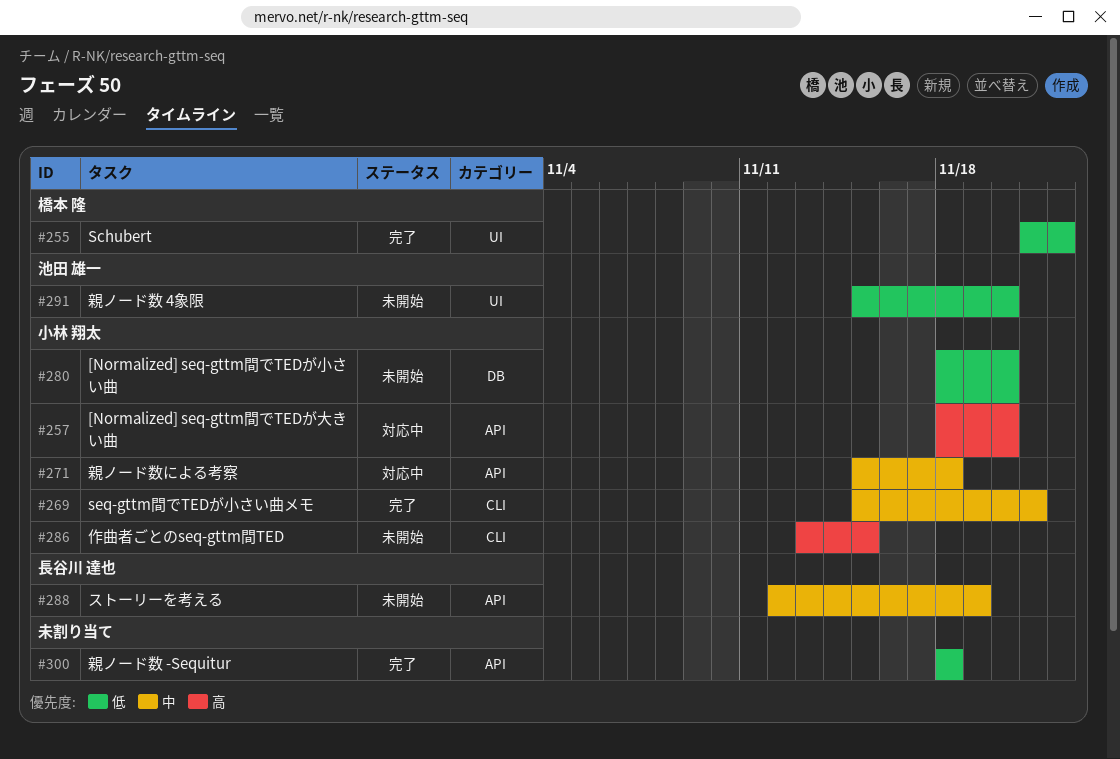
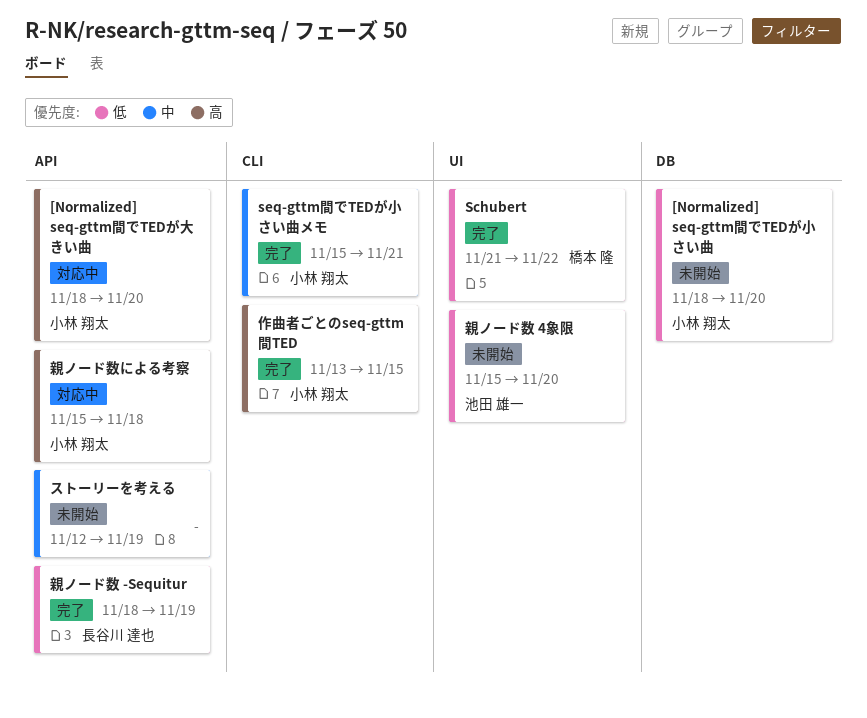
ストーリーを考える, owner: 長谷川 達也 -> none
作曲者ごとのseq-gttm間TED, status: 未開始 -> 完了
親ノード数 -Sequitur, owner: none -> 長谷川 達也
親ノード数 -Sequitur, due: Nov 18 -> Nov 19
親ノード数による考察, priority: 中 -> 高

